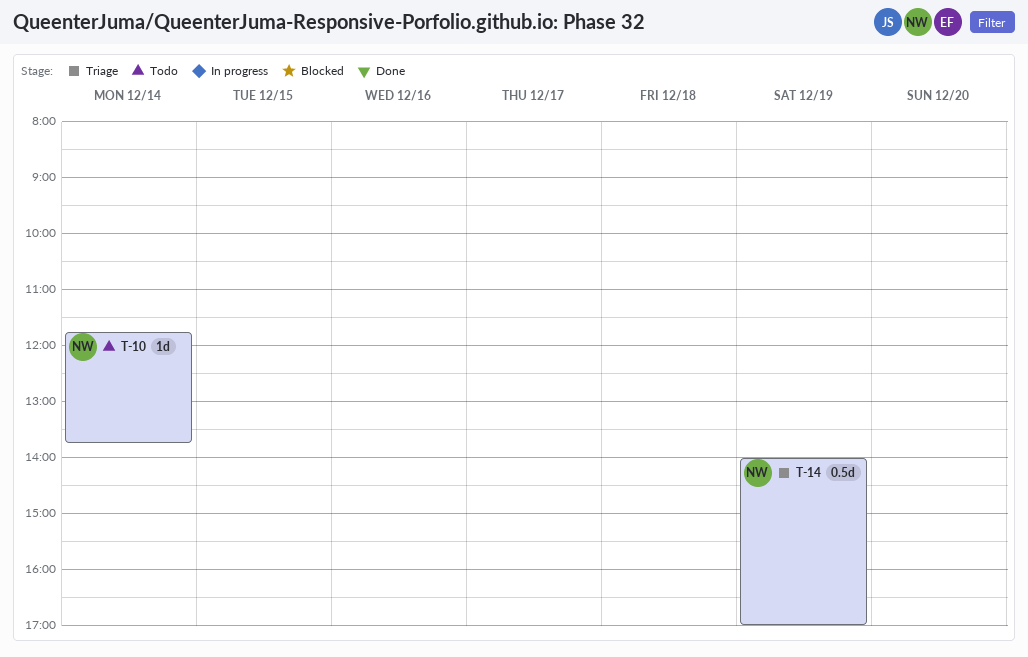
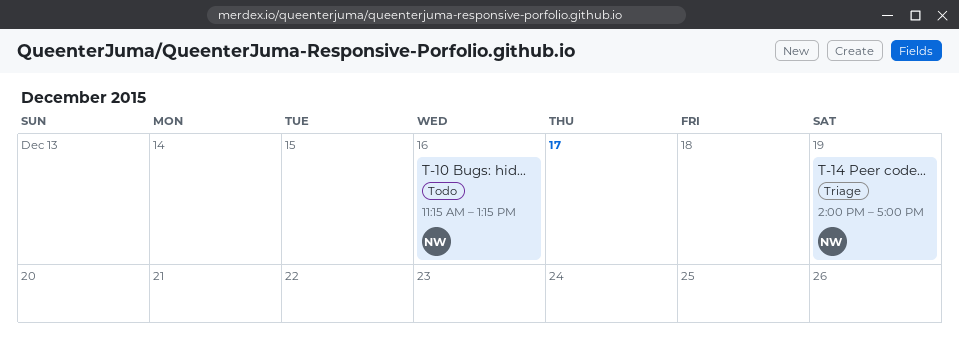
T-10, day: Dec 14 -> Dec 16
T-10, begins: 11:45 -> 11:15
T-10, ends: 13:45 -> 13:15

